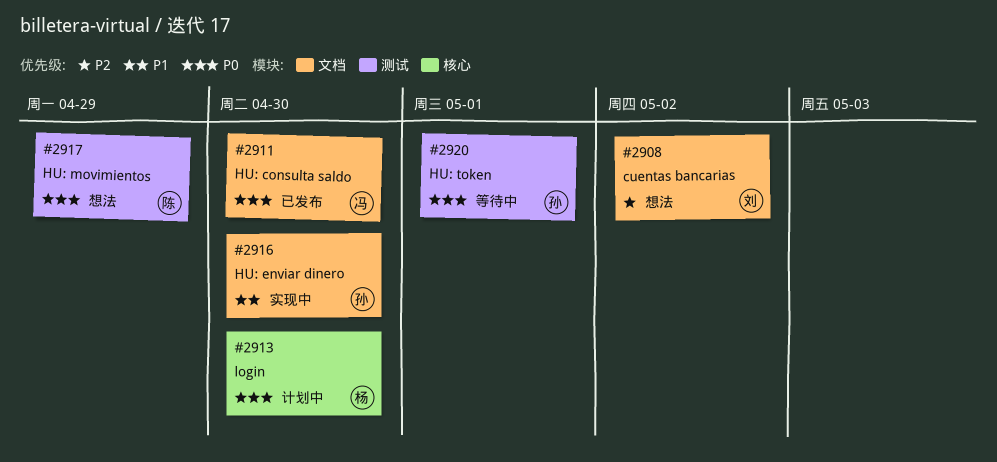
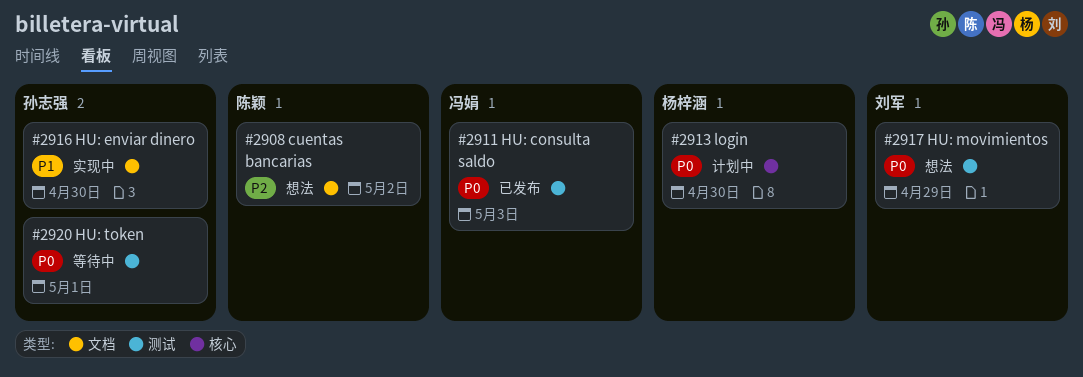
#2908, owner: 刘军 -> 陈颖
#2911, label: 文档 -> 测试
#2911, due: Apr 30 -> May 3
#2917, owner: 陈颖 -> 刘军

